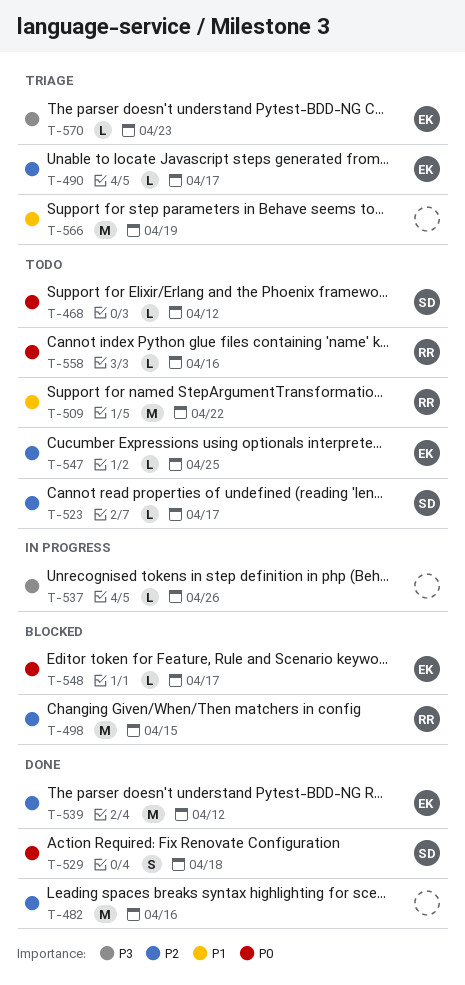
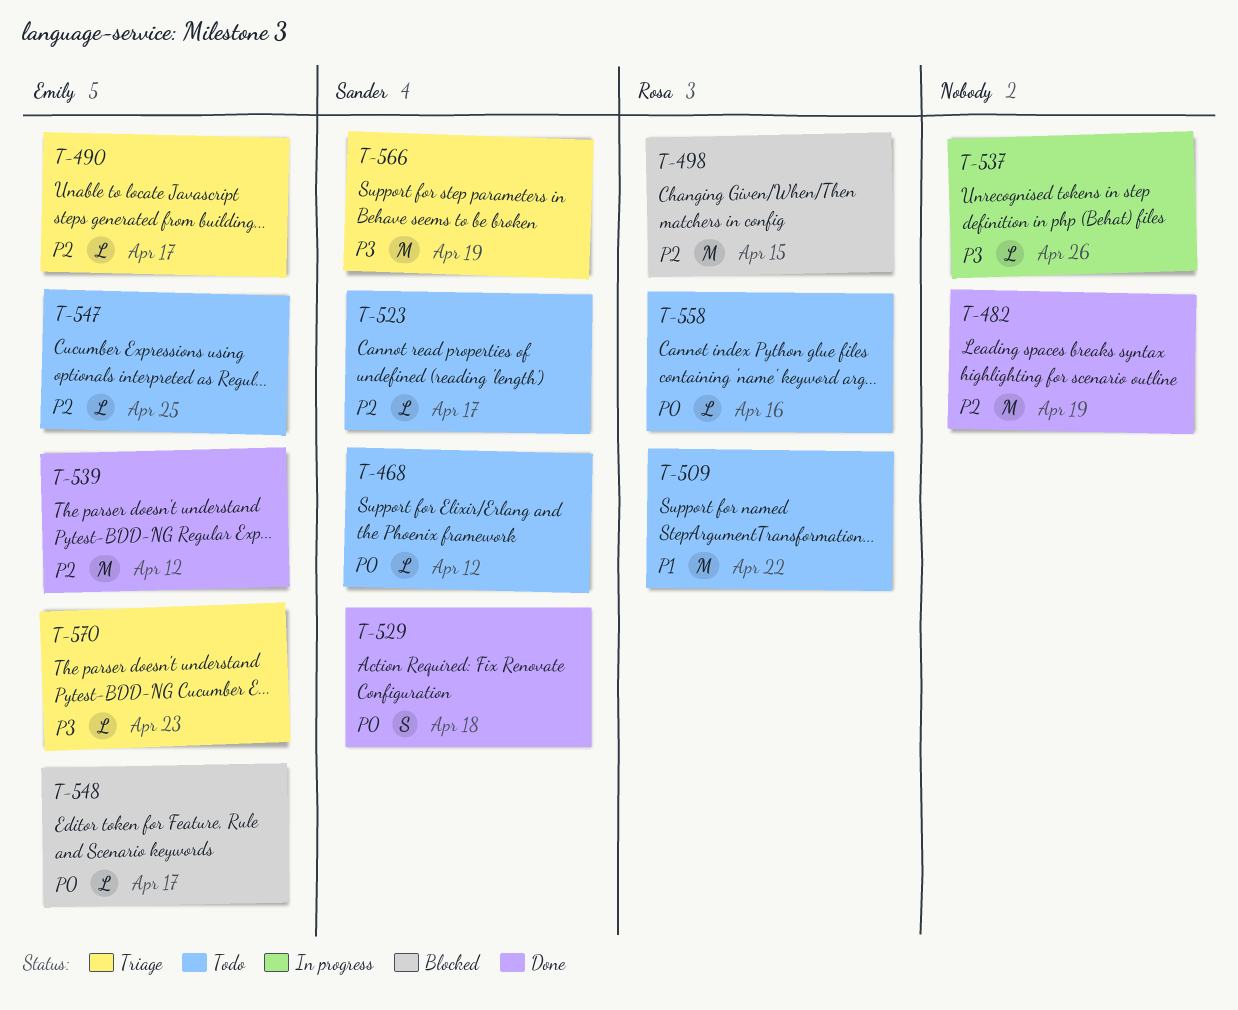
T-482, due: Apr 16 -> Apr 19
T-566, owner: none -> Sander
T-566, priority: P1 -> P3

